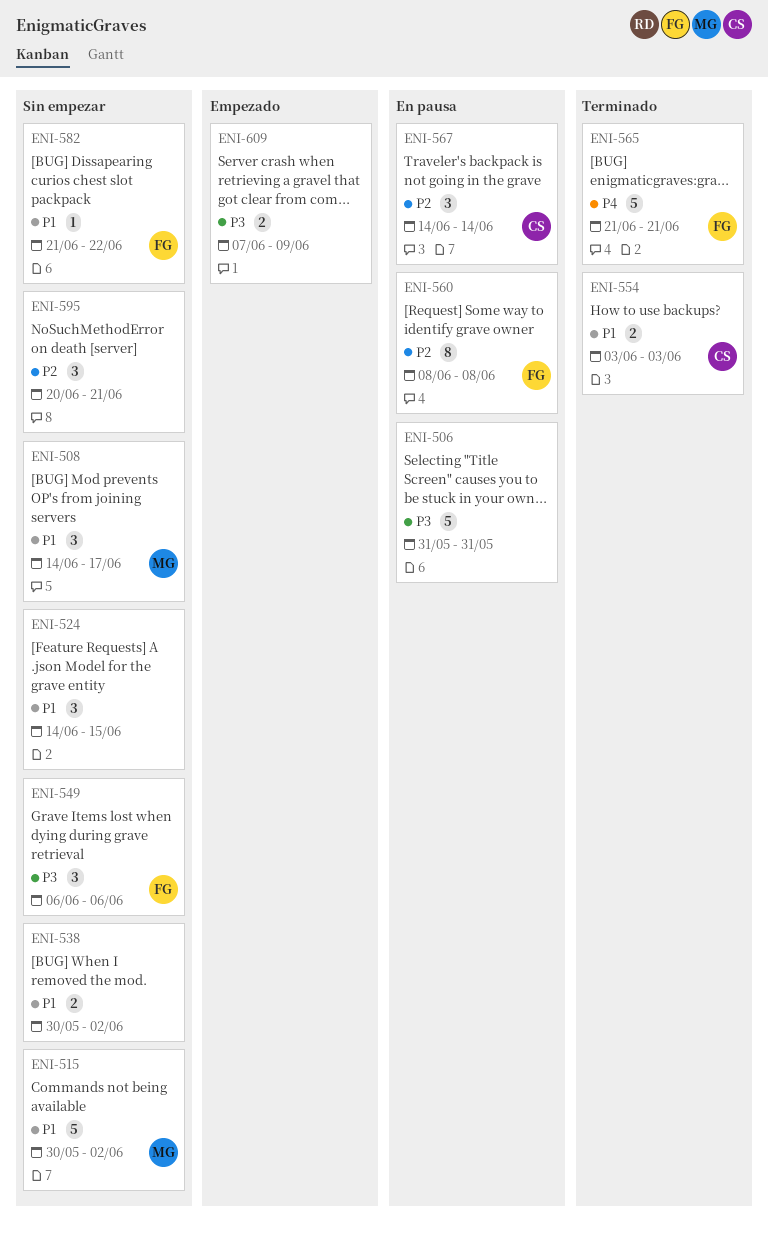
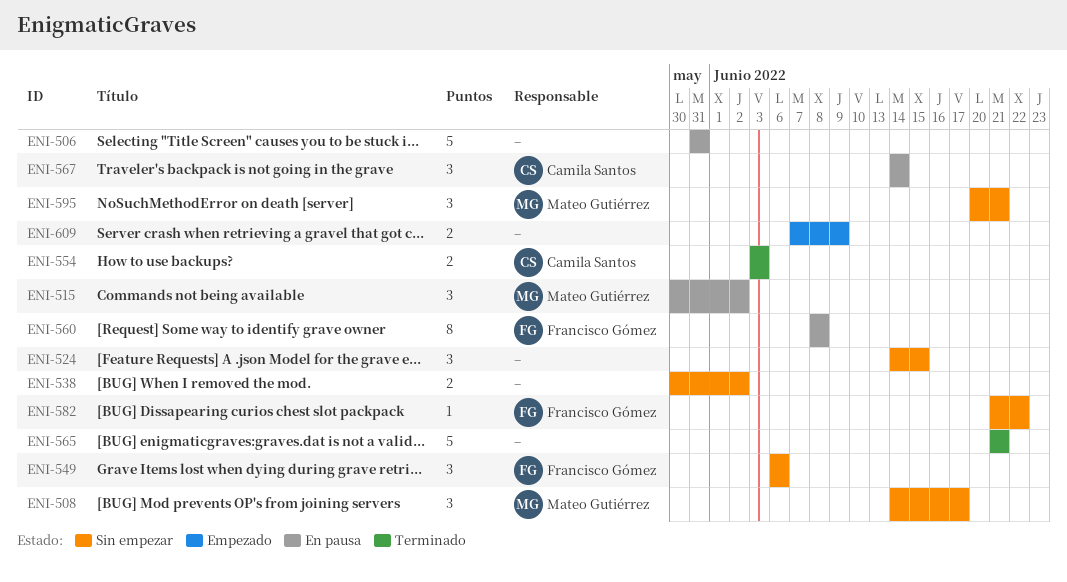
ENI-515, status: Sin empezar -> En pausa
ENI-515, estimate: 5 -> 3
ENI-565, owner: Francisco Gómez -> none
ENI-595, owner: none -> Mateo Gutiérrez

